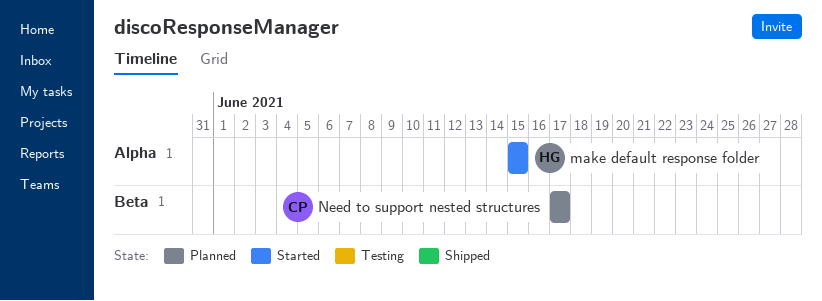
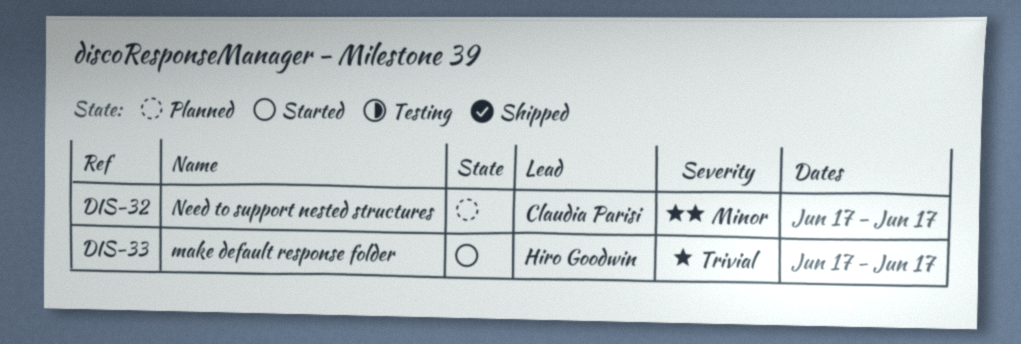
make default response folder, start: Jun 15 -> Jun 17
make default response folder, due: Jun 15 -> Jun 17

